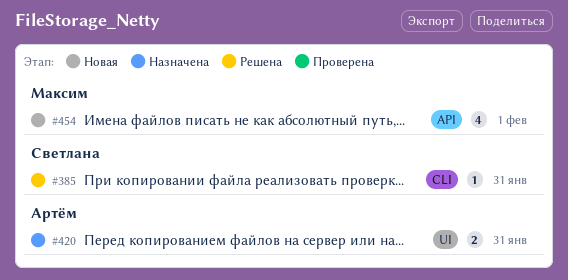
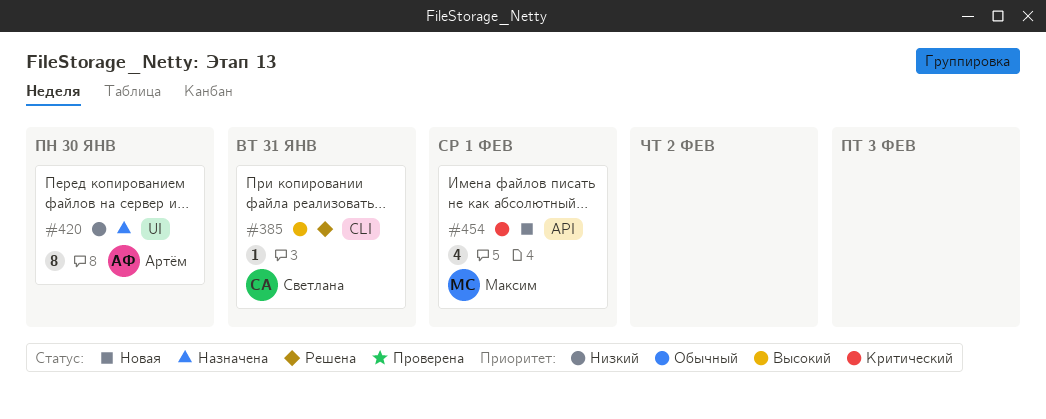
#420, estimate: 2 -> 8
#420, due: Jan 31 -> Jan 30

